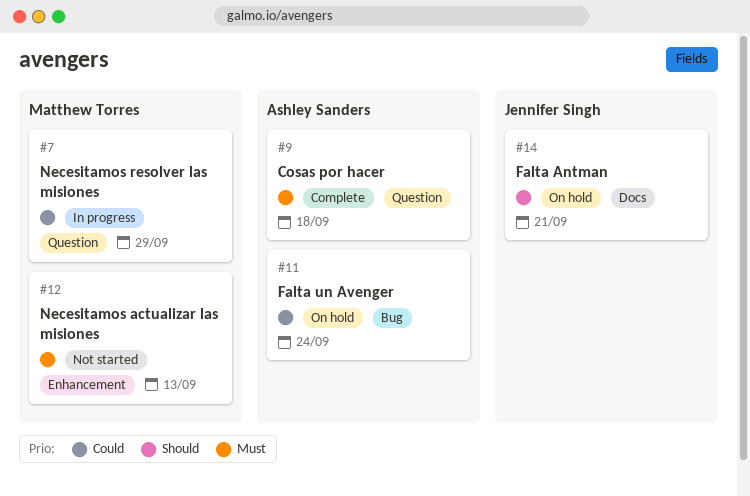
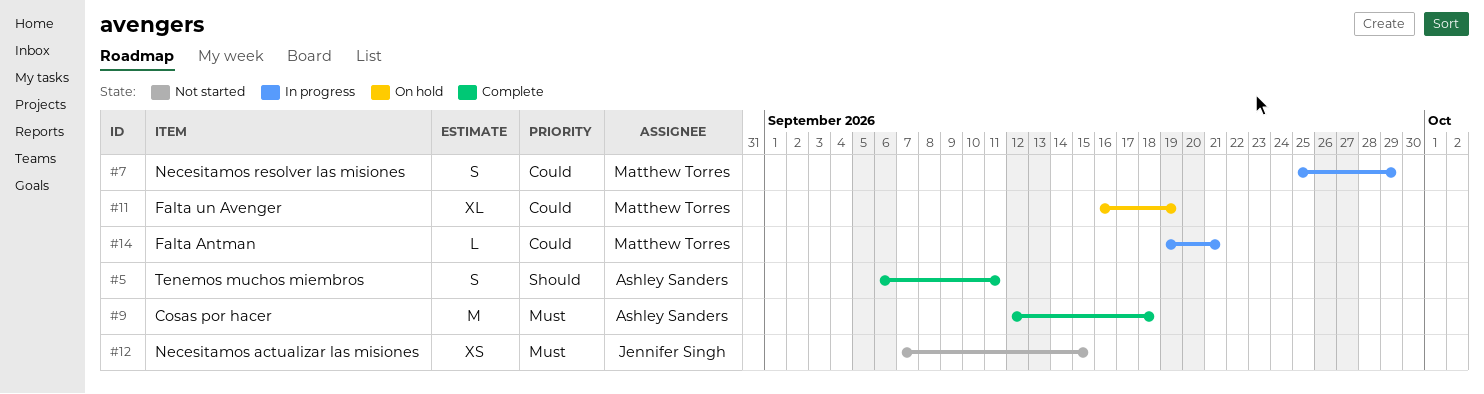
#5: none -> present
#11, owner: Ashley Sanders -> Matthew Torres
#11, due: Sep 24 -> Sep 19
#12, owner: Matthew Torres -> Jennifer Singh
#12, due: Sep 13 -> Sep 15
#14, status: On hold -> In progress
#14, owner: Jennifer Singh -> Matthew Torres
#14, priority: Should -> Could

